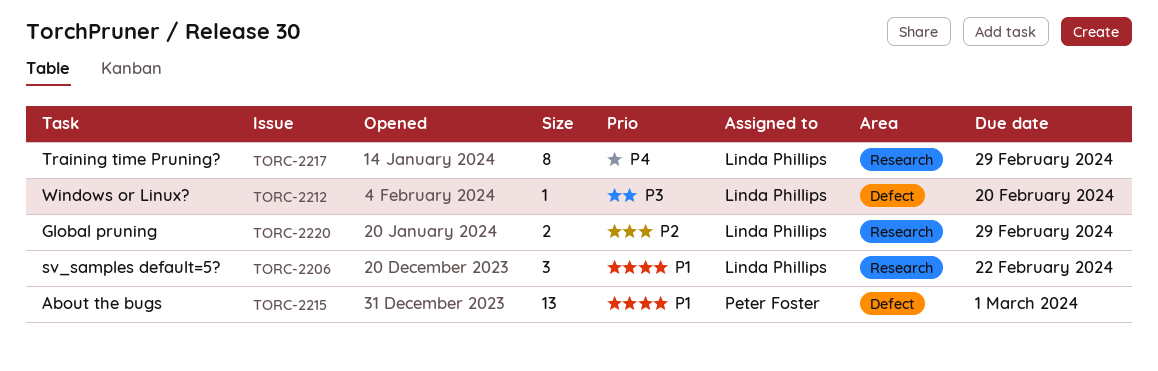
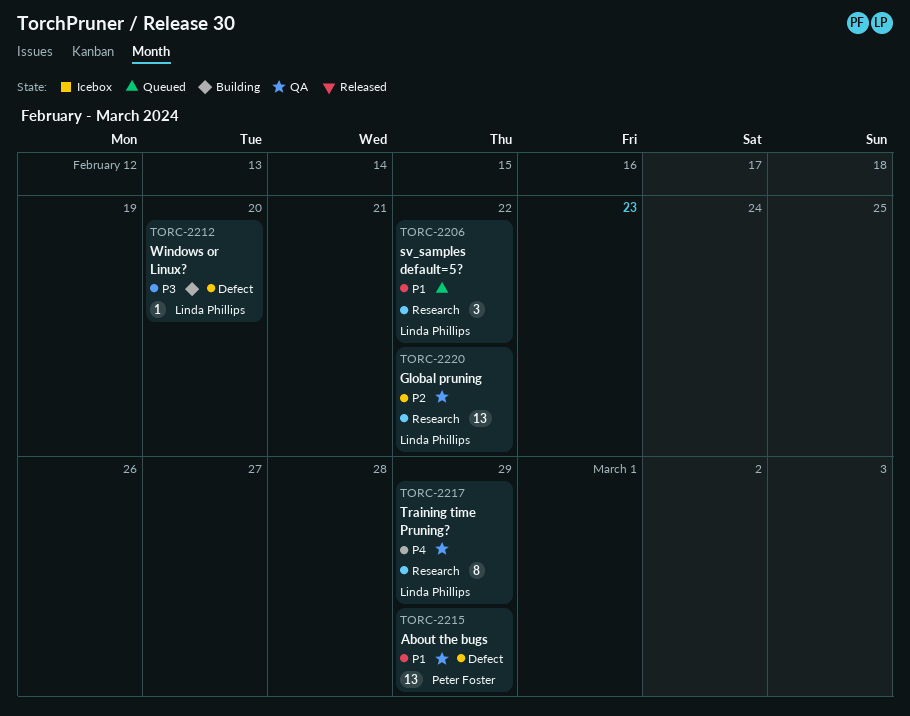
TORC-2215, due: Mar 1 -> Feb 29
TORC-2220, estimate: 2 -> 13
TORC-2220, due: Feb 29 -> Feb 22

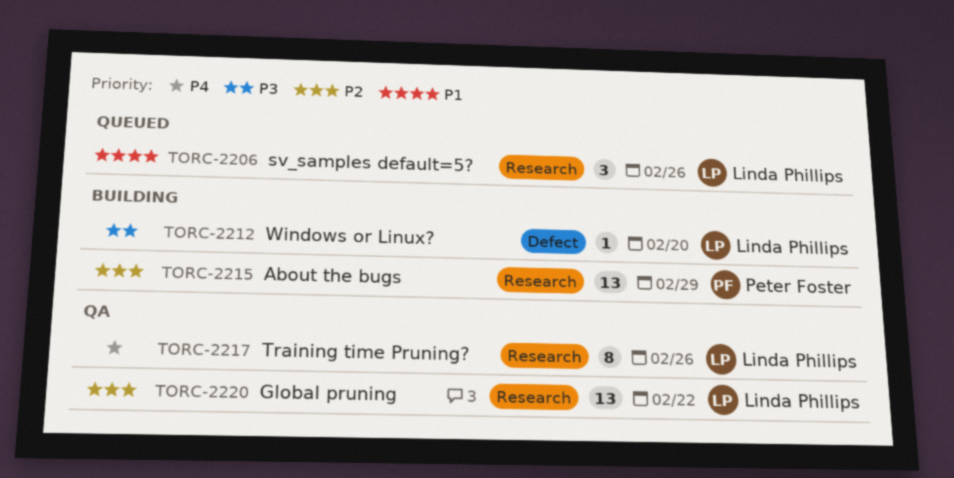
TORC-2206, due: Feb 22 -> Feb 26
TORC-2215, status: QA -> Building
TORC-2215, priority: P1 -> P2
TORC-2215, label: Defect -> Research
TORC-2217, due: Feb 29 -> Feb 26

